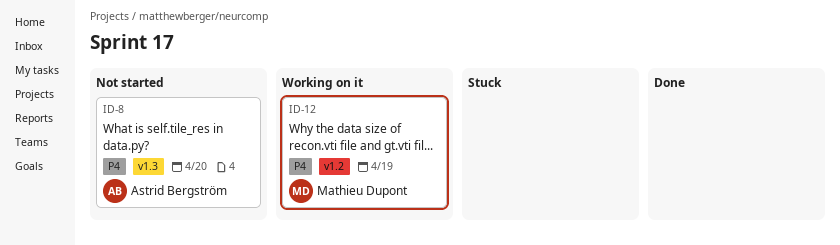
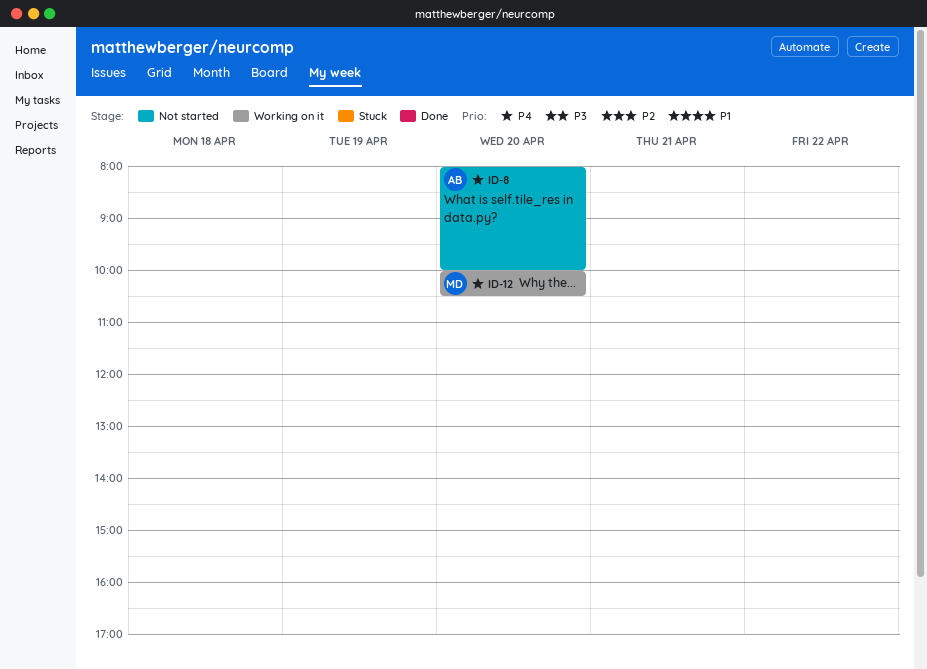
ID-12, day: Apr 19 -> Apr 20

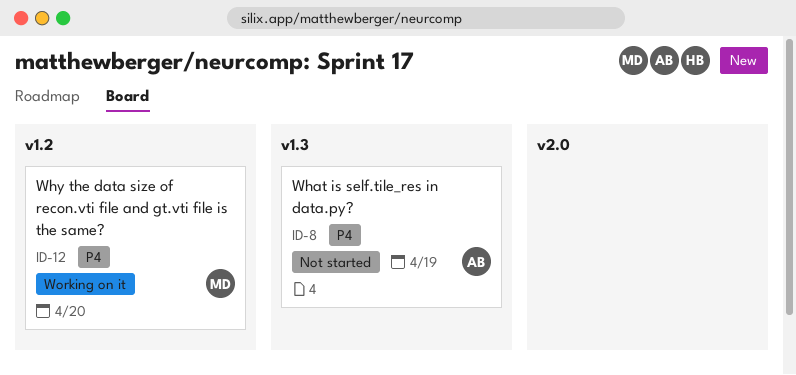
ID-8, day: Apr 20 -> Apr 19

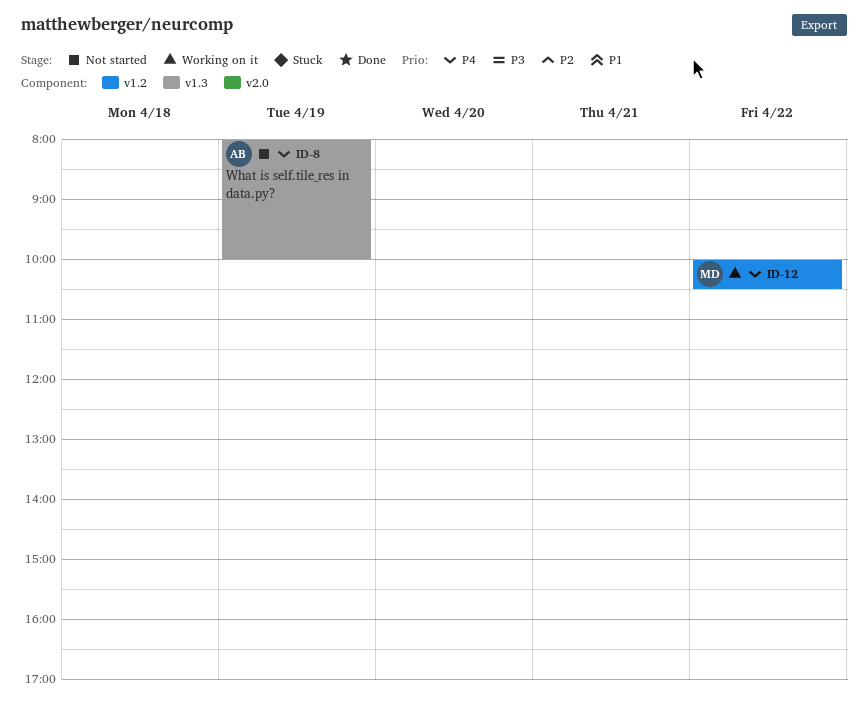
ID-12, day: Apr 20 -> Apr 22

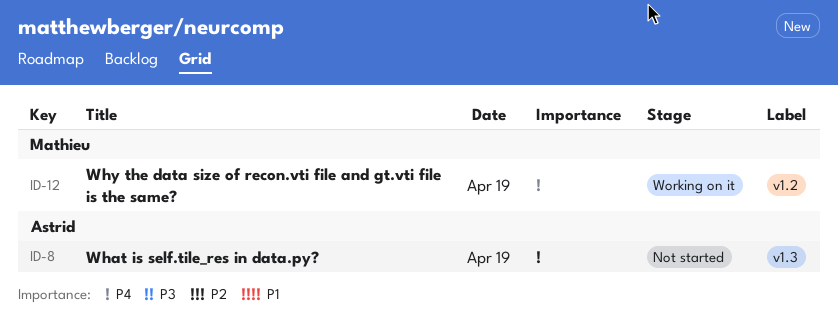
ID-12, day: Apr 22 -> Apr 19

